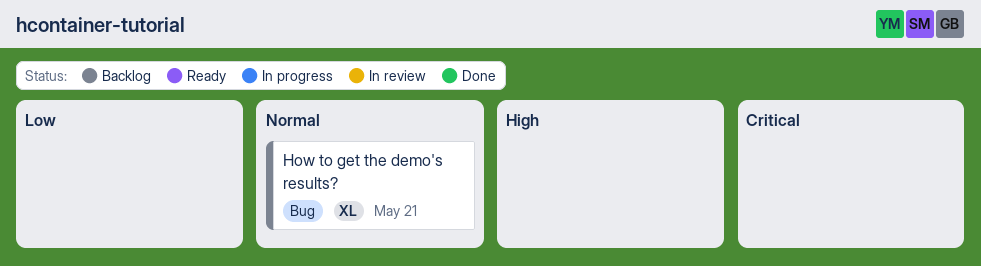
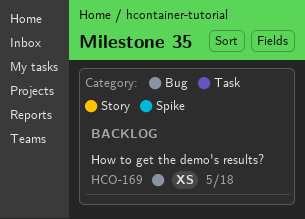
How to get the demo's results?, estimate: XL -> XS
How to get the demo's results?, due: May 21 -> May 18

